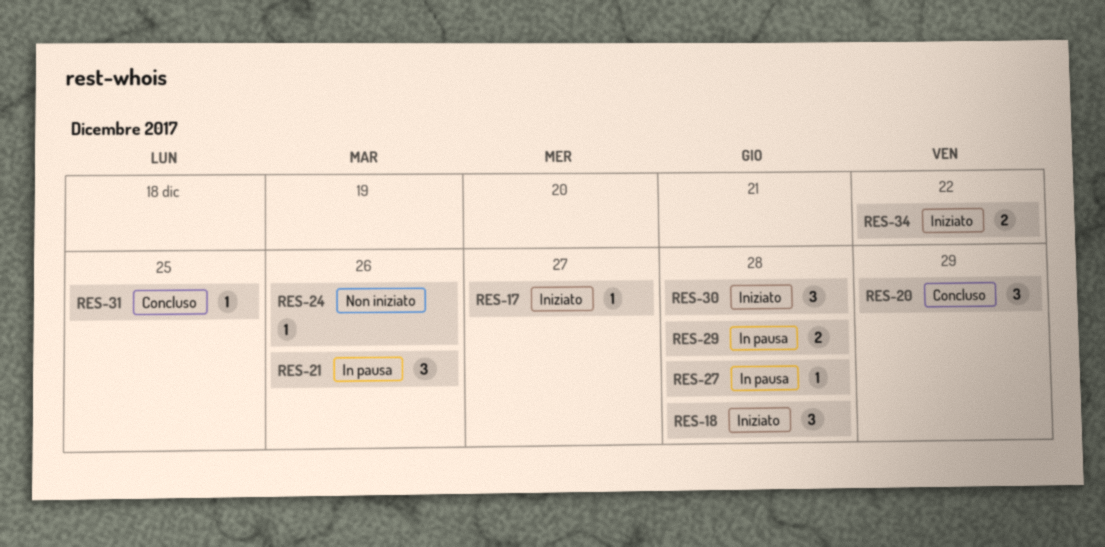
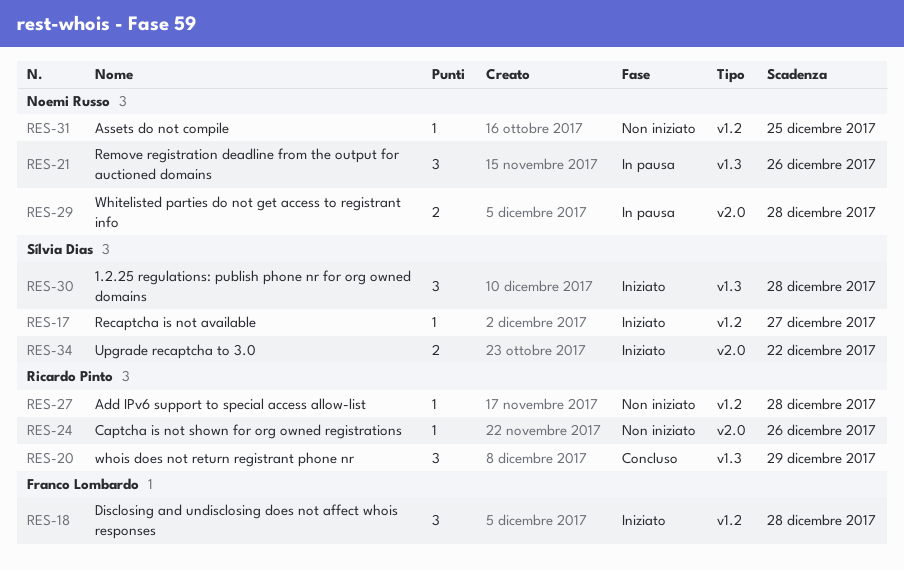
RES-27, status: In pausa -> Non iniziato
RES-31, status: Concluso -> Non iniziato

